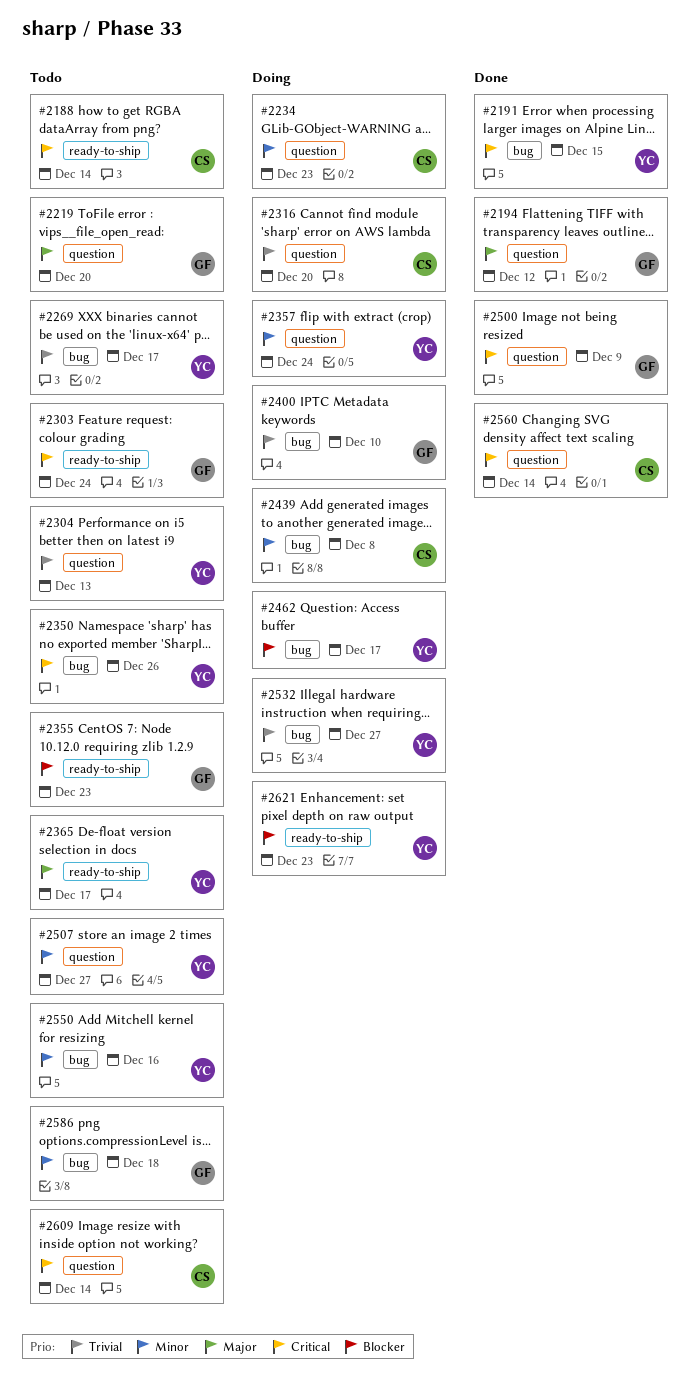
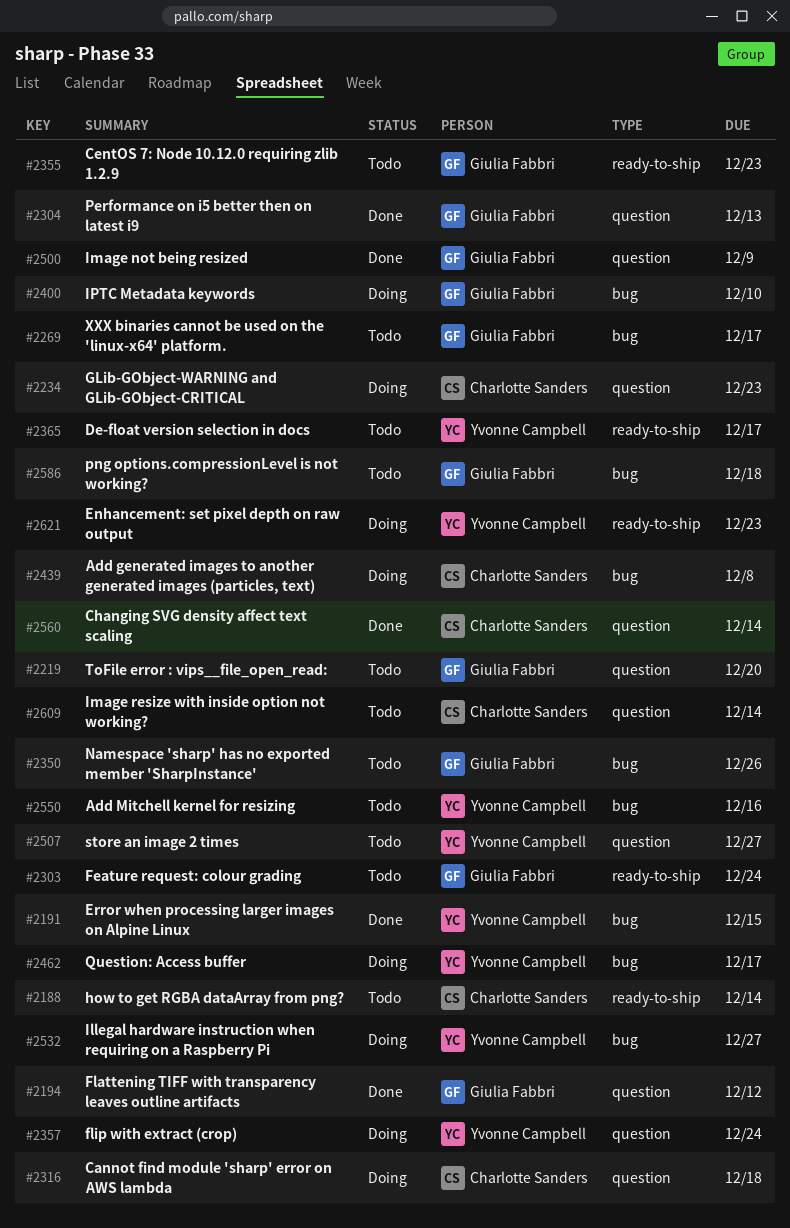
#2269, owner: Yvonne Campbell -> Giulia Fabbri
#2304, status: Todo -> Done
#2304, owner: Yvonne Campbell -> Giulia Fabbri
#2316, due: Dec 20 -> Dec 18
#2350, owner: Yvonne Campbell -> Giulia Fabbri

